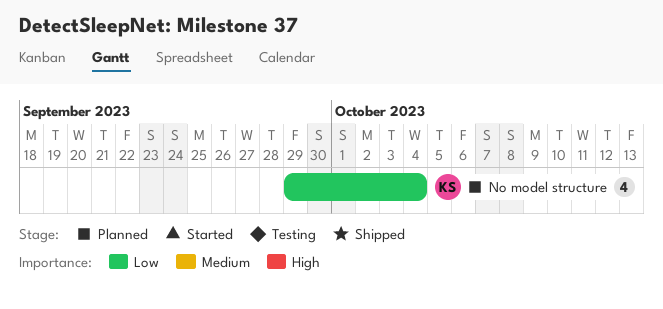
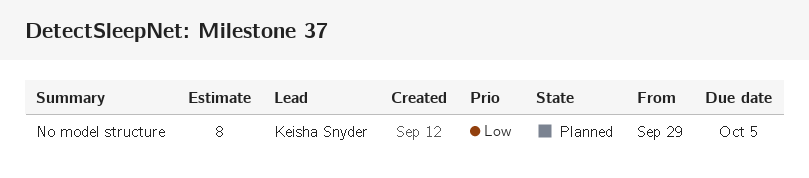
No model structure, estimate: 4 -> 8
No model structure, due: Oct 4 -> Oct 5

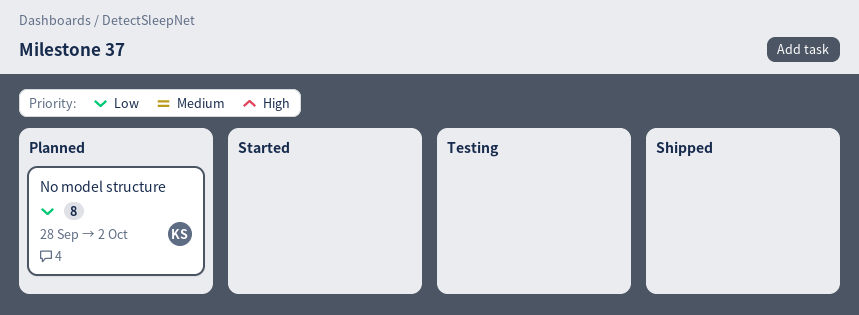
No model structure, start: Sep 29 -> Sep 28
No model structure, due: Oct 5 -> Oct 2

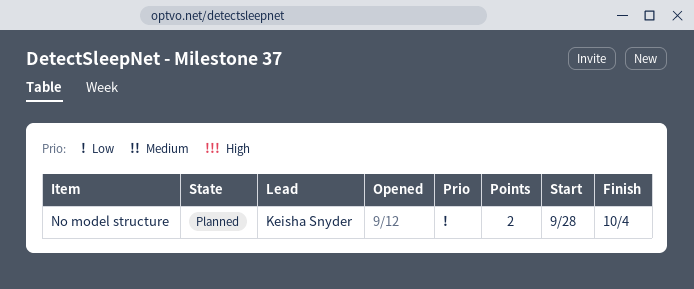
No model structure, estimate: 8 -> 2
No model structure, due: Oct 2 -> Oct 4

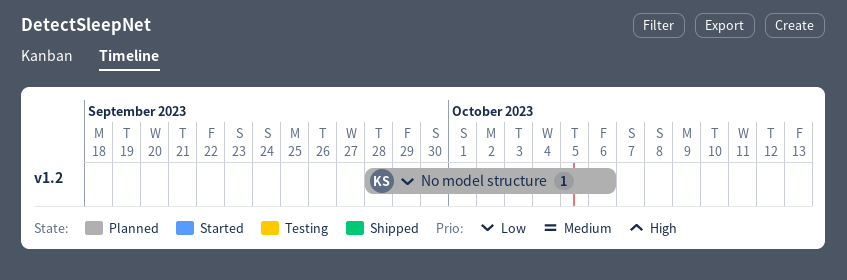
No model structure, estimate: 2 -> 1
No model structure, due: Oct 4 -> Oct 6

